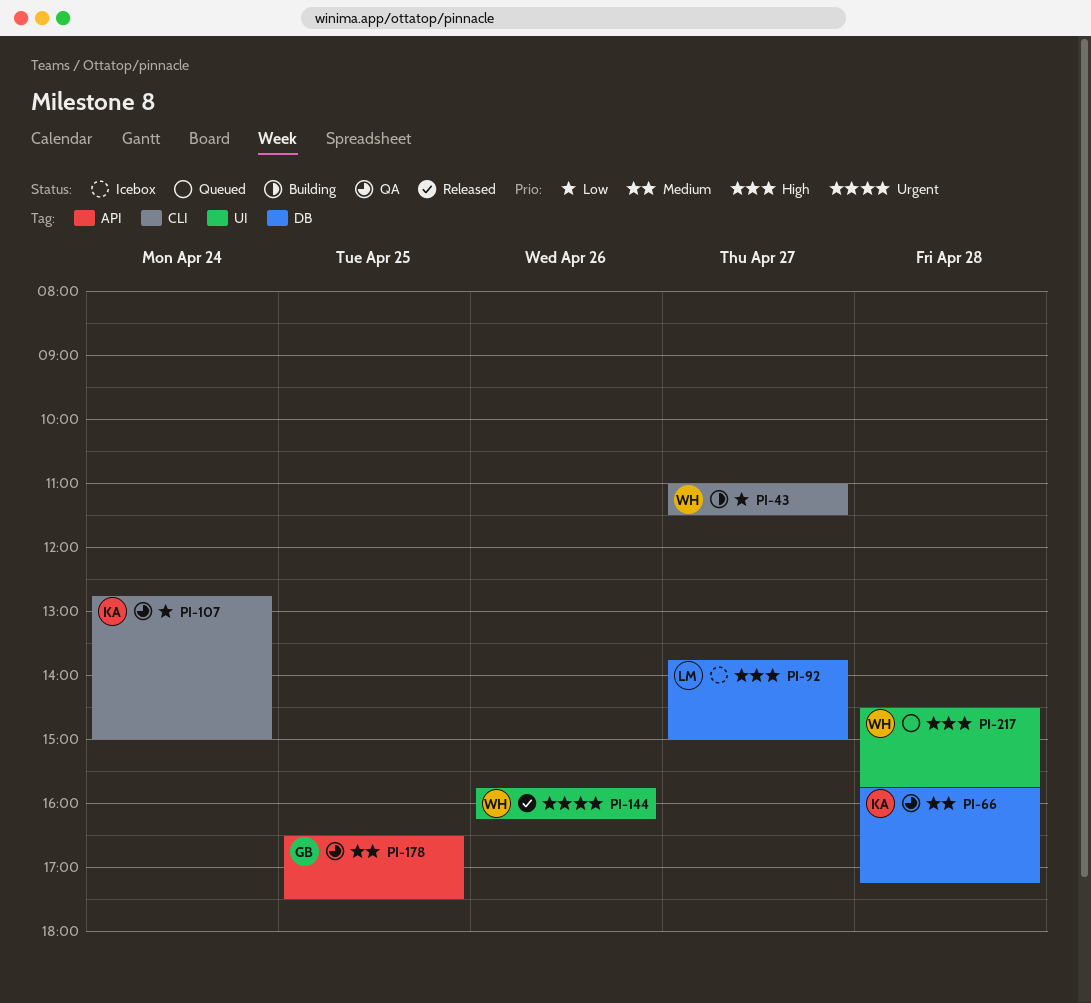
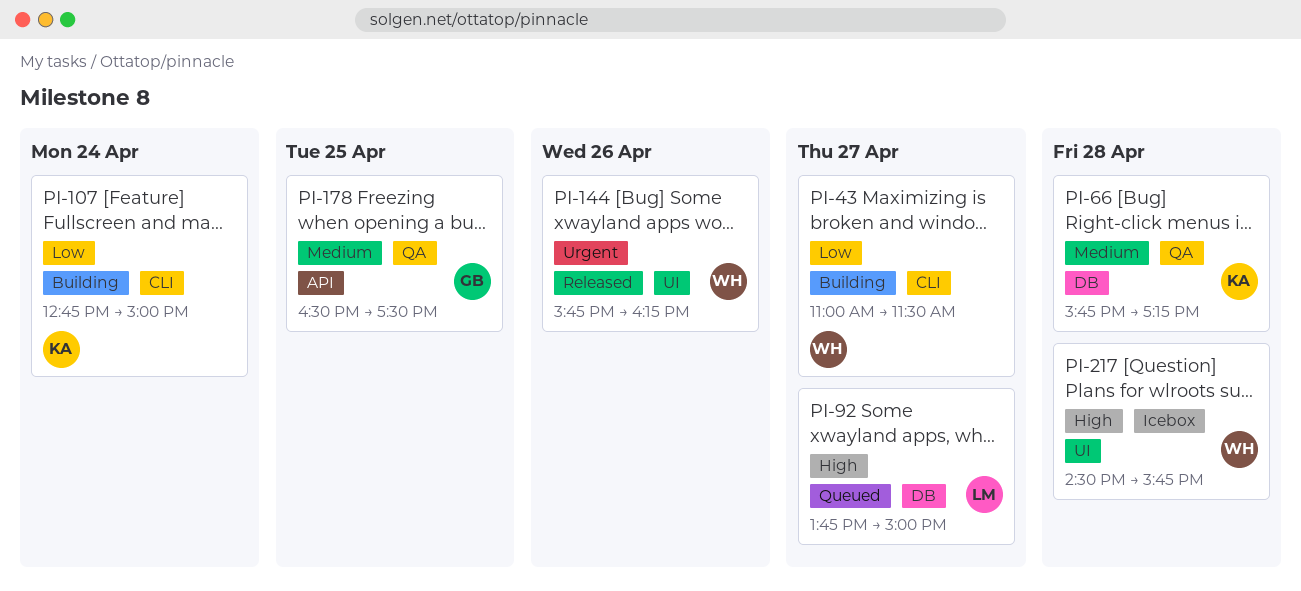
PI-92, status: Icebox -> Queued
PI-107, status: QA -> Building
PI-217, status: Queued -> Icebox

